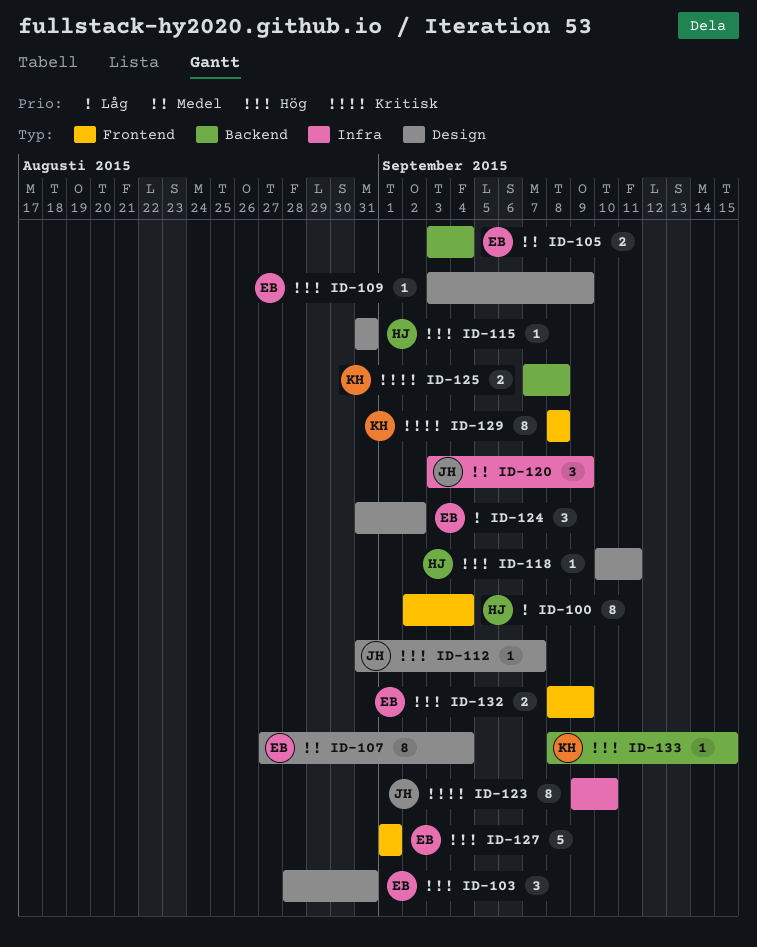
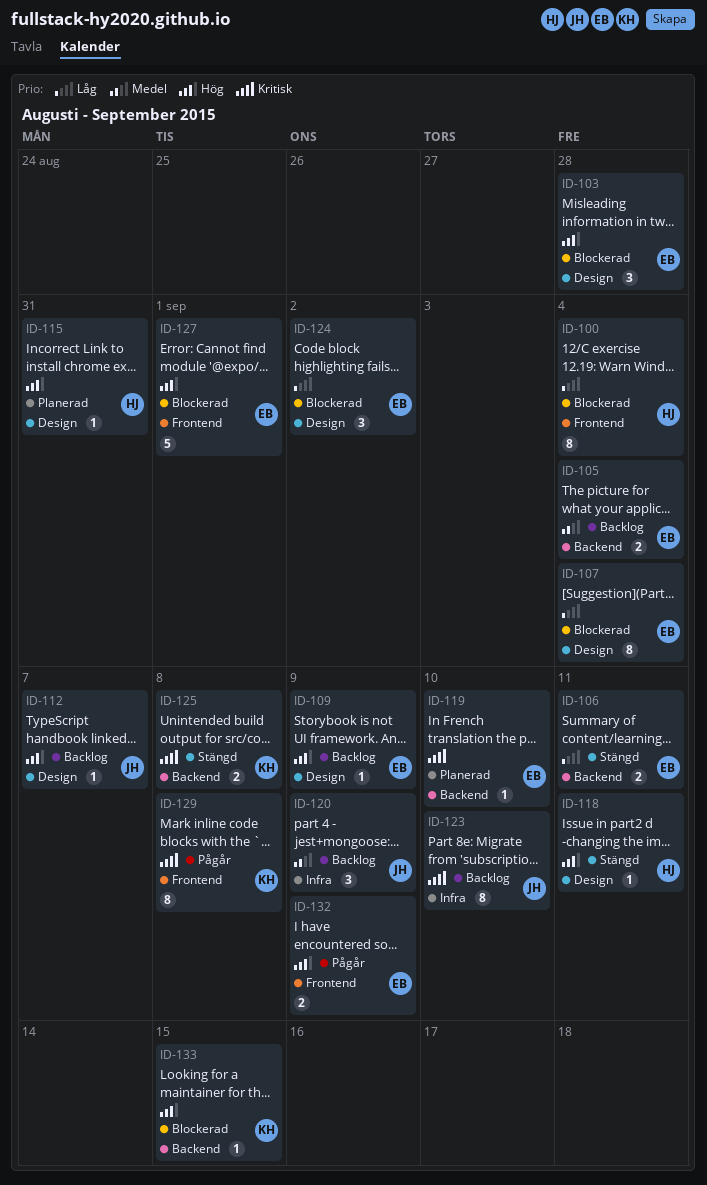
ID-103, due: Aug 31 -> Aug 28
ID-106: none -> present
ID-107, priority: Medel -> Låg
ID-119: none -> present

